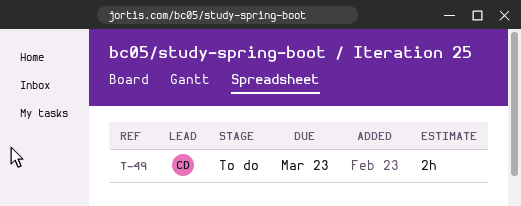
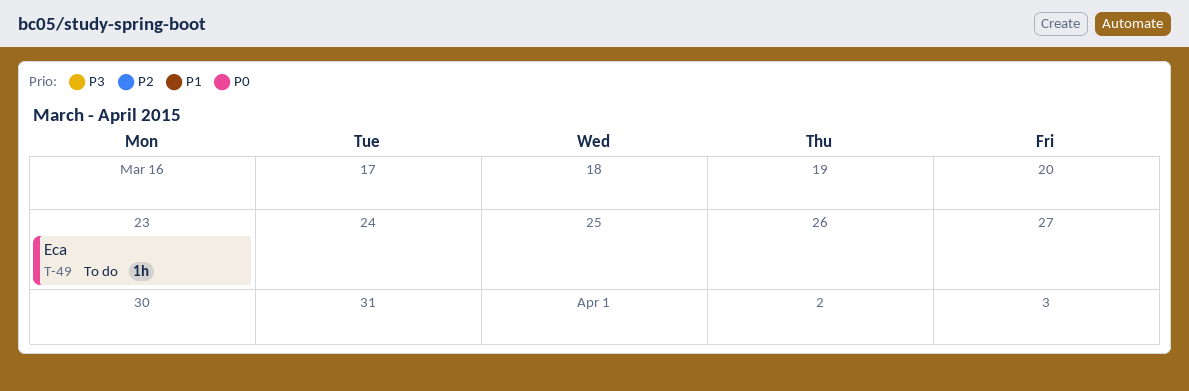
T-49, estimate: 2h -> 1h

